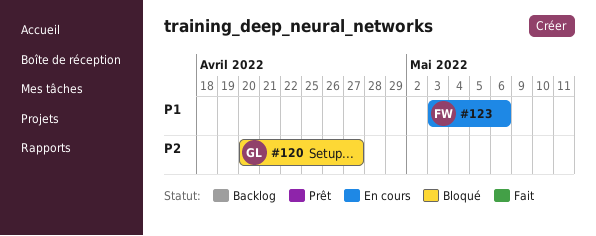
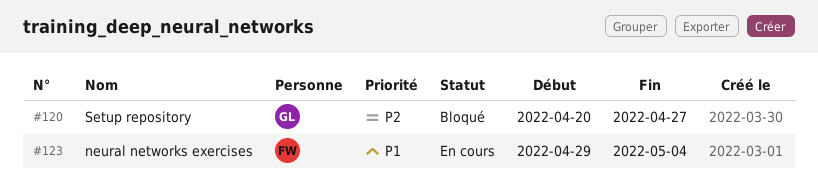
#123, start: May 3 -> Apr 29
#123, due: May 6 -> May 4

